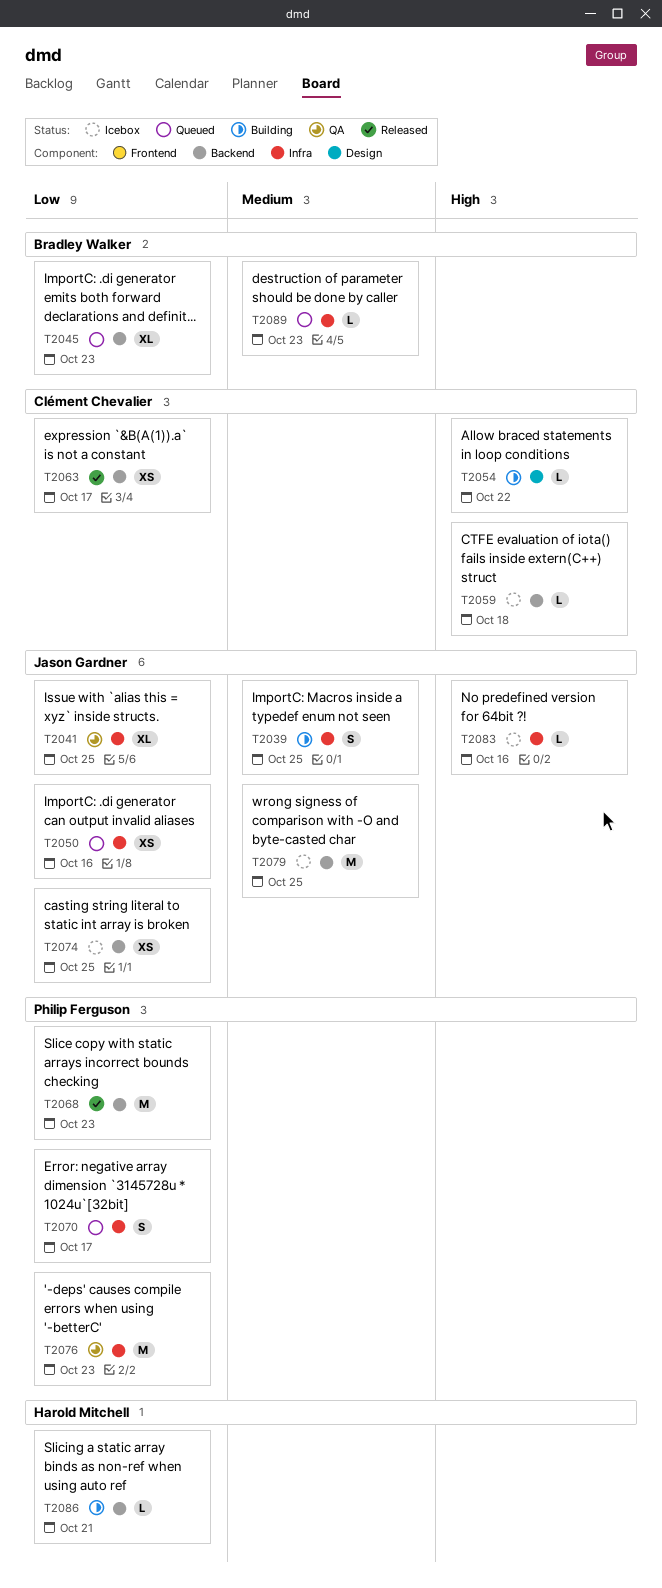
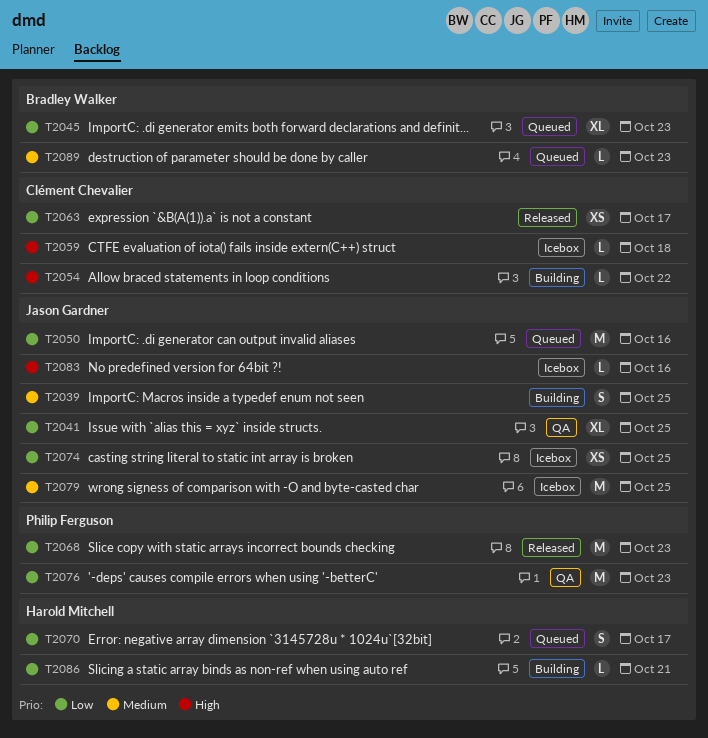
T2050, estimate: XS -> M
T2070, owner: Philip Ferguson -> Harold Mitchell

